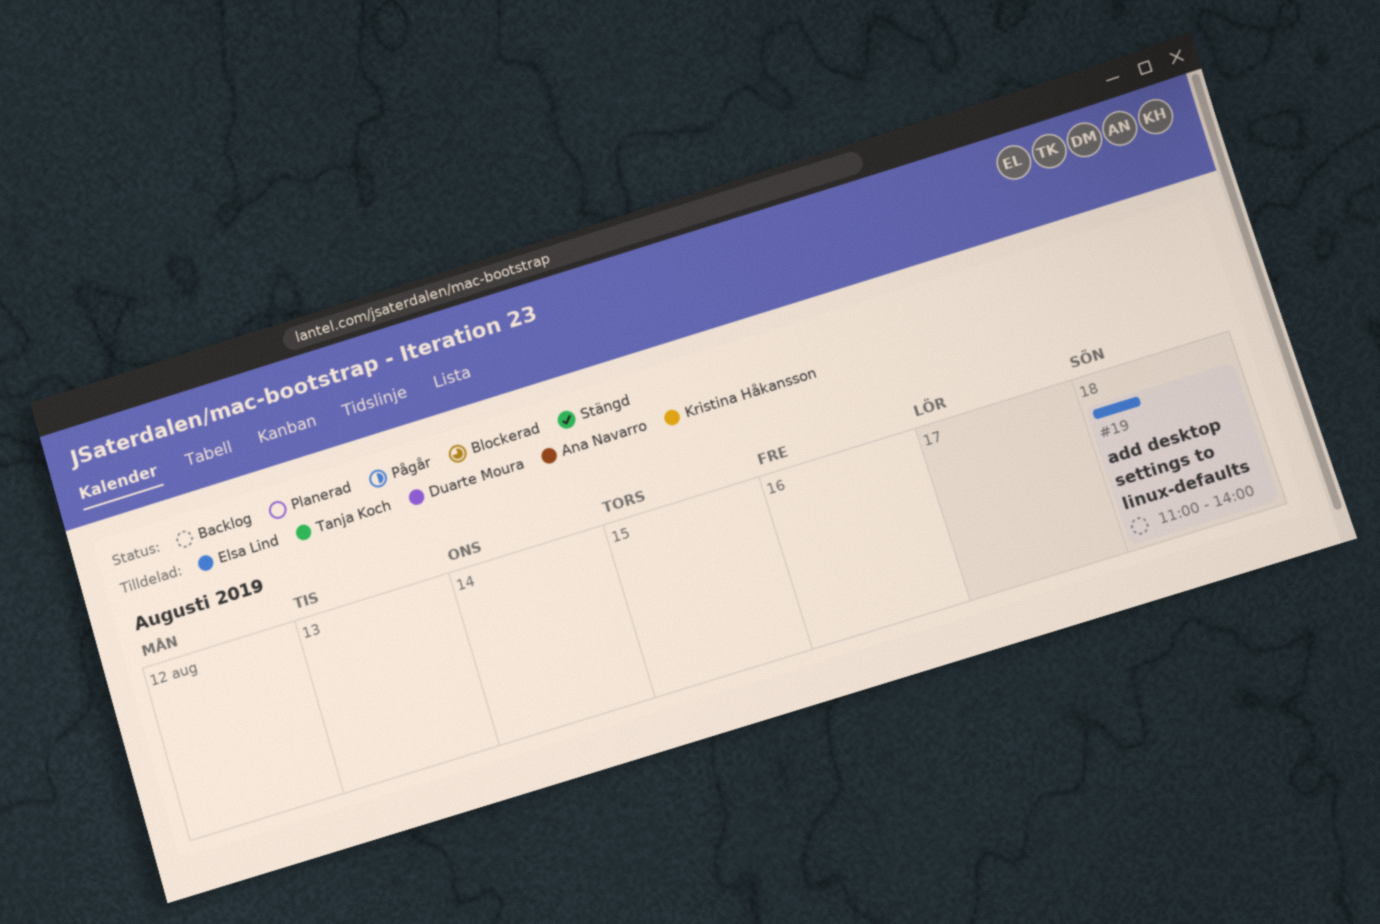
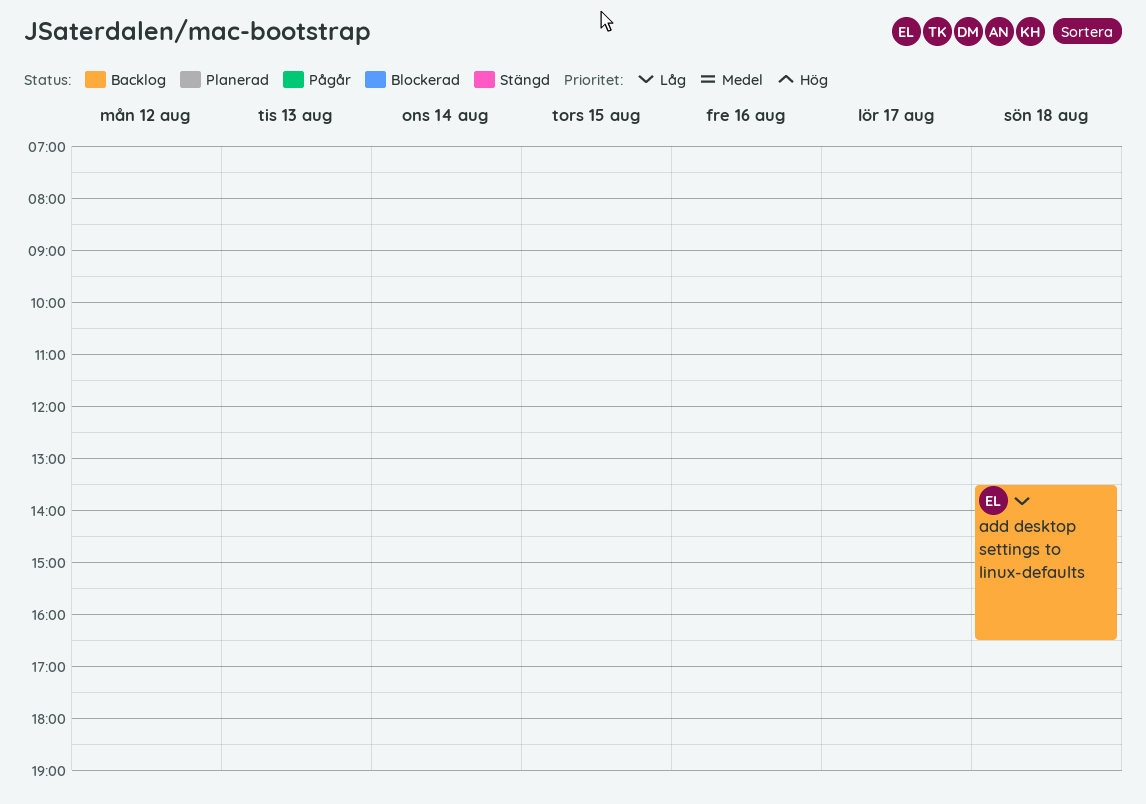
add desktop settings to linux-defaults, begins: 11:00 -> 13:30
add desktop settings to linux-defaults, ends: 14:00 -> 16:30

